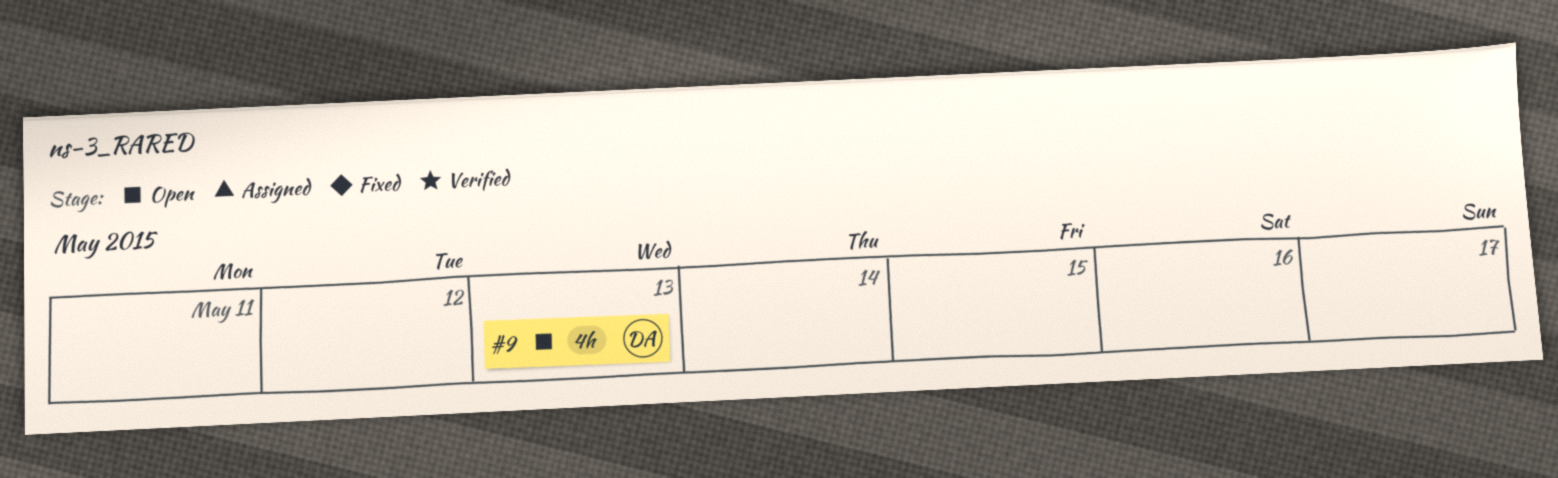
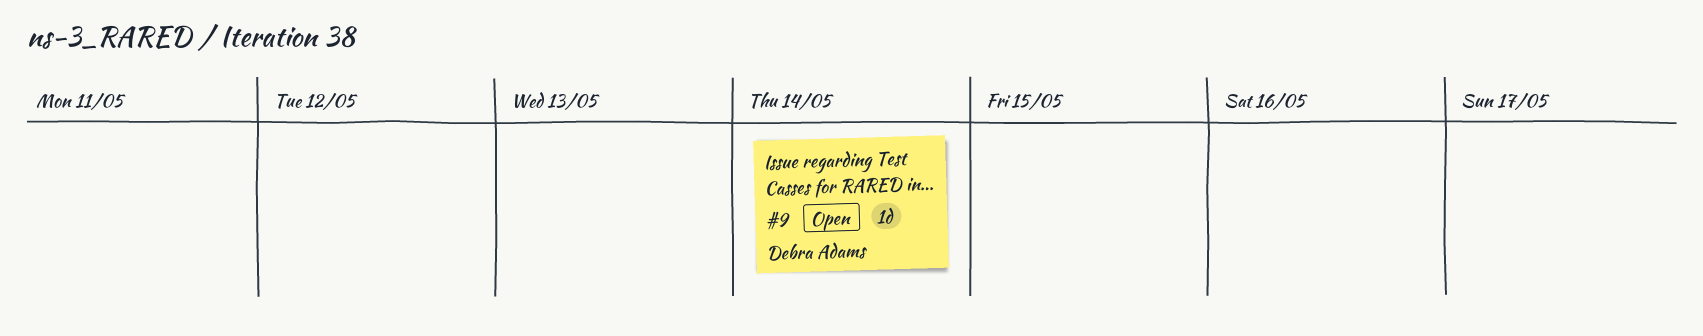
#9, estimate: 4h -> 1d
#9, due: May 13 -> May 14

